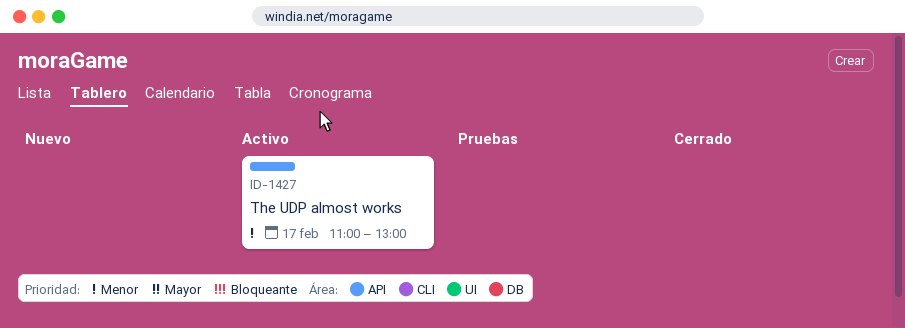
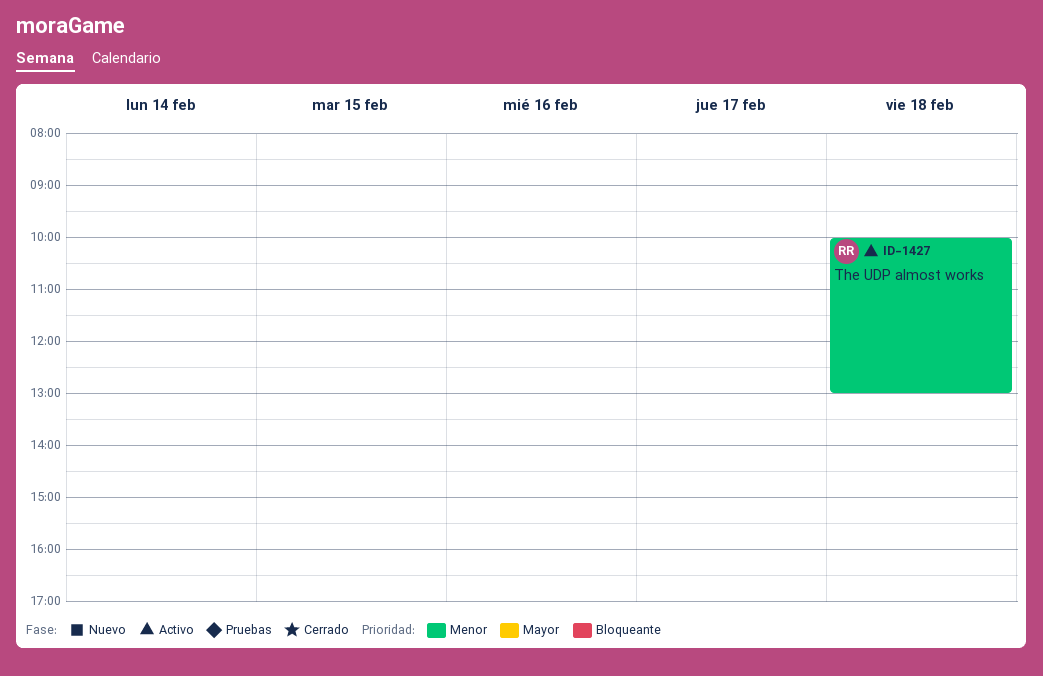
ID-1427, day: Feb 17 -> Feb 18
ID-1427, begins: 11:00 -> 10:00

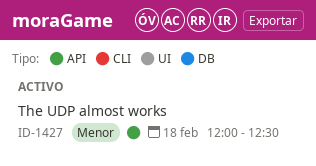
ID-1427, begins: 10:00 -> 12:00
ID-1427, ends: 13:00 -> 12:30

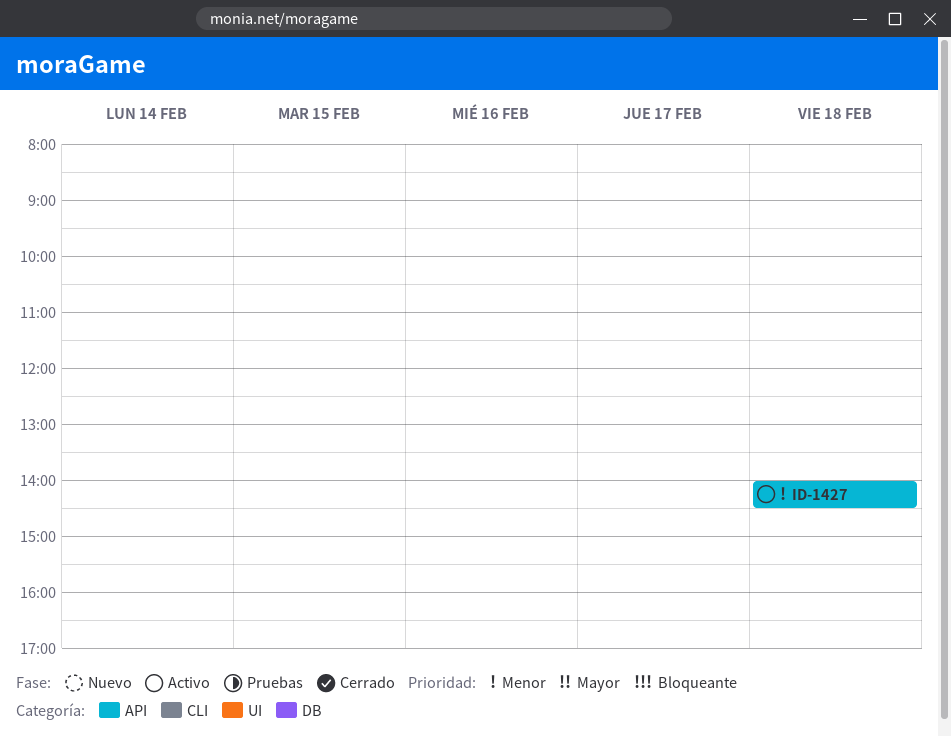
ID-1427, begins: 12:00 -> 14:00
ID-1427, ends: 12:30 -> 14:30

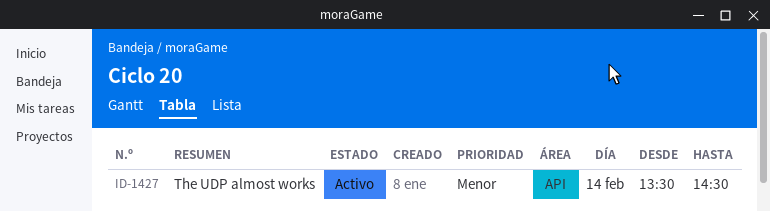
ID-1427, day: Feb 18 -> Feb 14
ID-1427, begins: 14:00 -> 13:30

